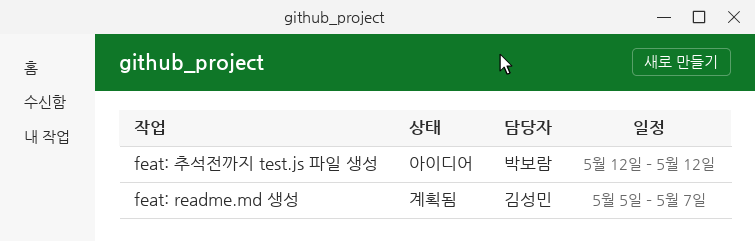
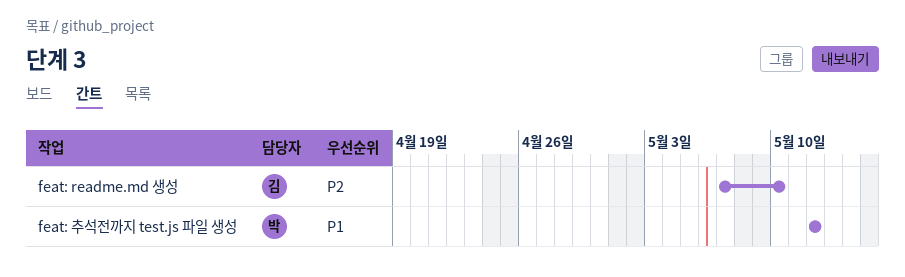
feat: readme.md 생성, start: May 5 -> May 7
feat: readme.md 생성, due: May 7 -> May 10

